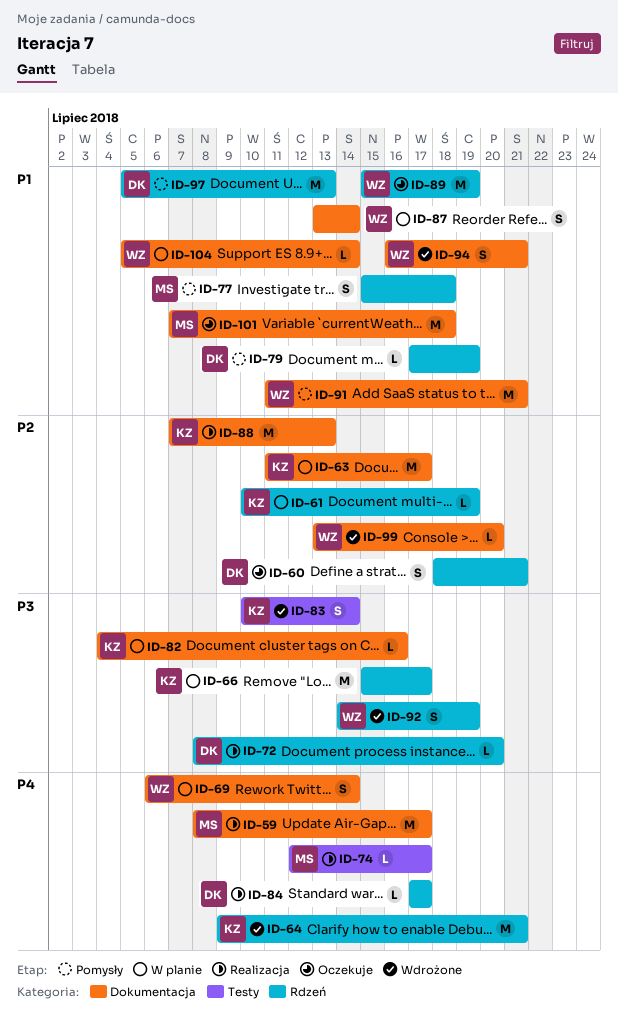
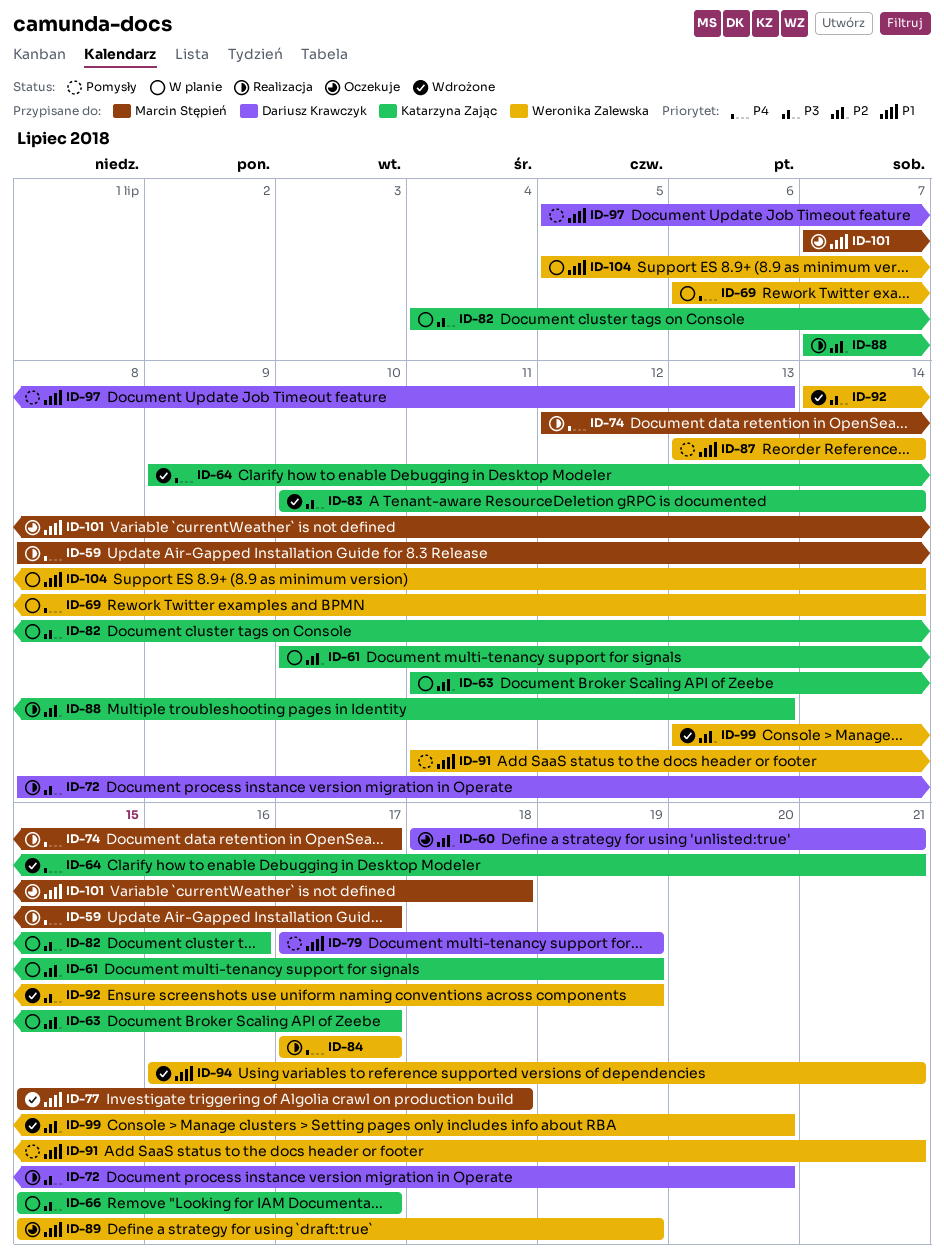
ID-77, status: Pomysły -> Wdrożone
ID-84, owner: Dariusz Krawczyk -> Weronika Zalewska
ID-87, status: W planie -> Pomysły

